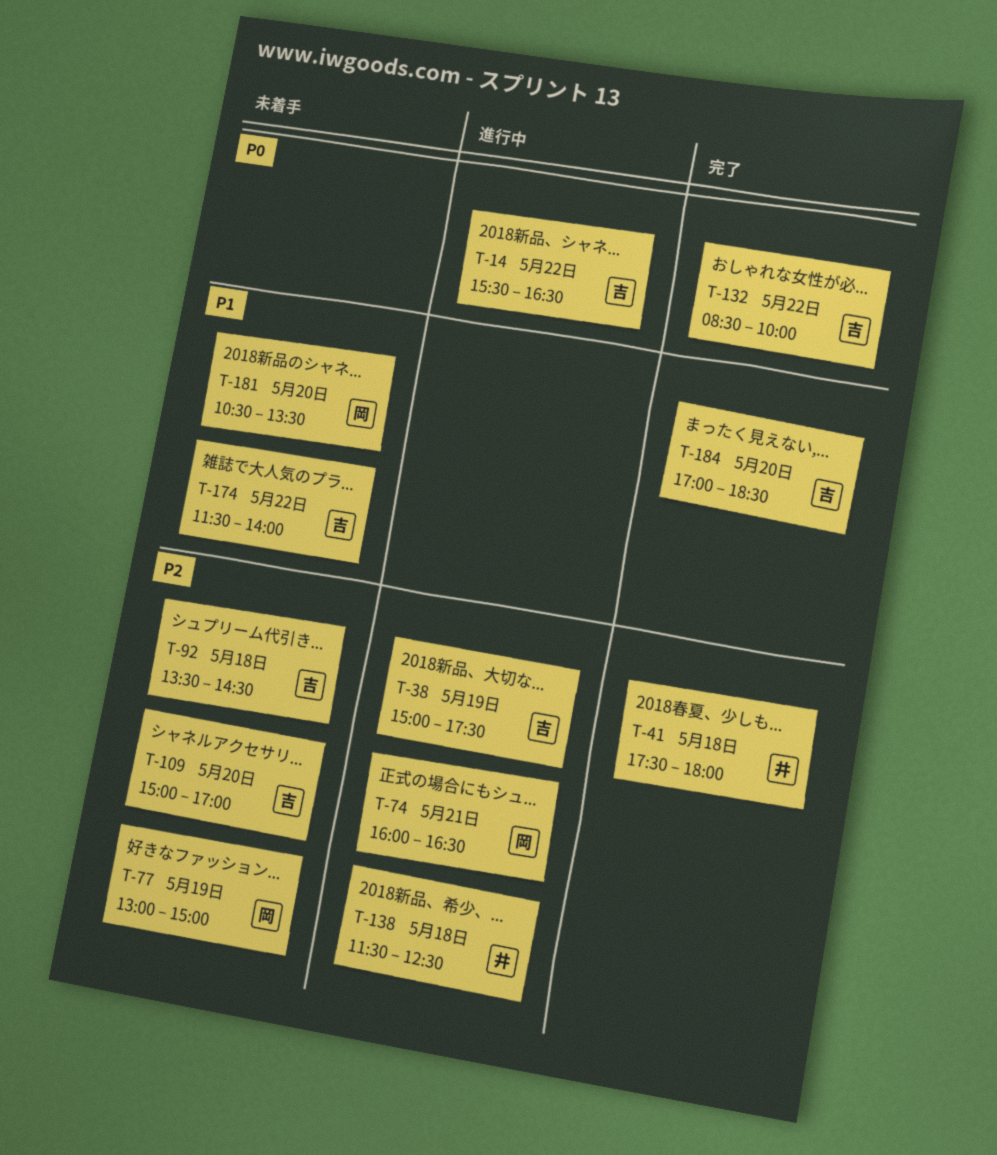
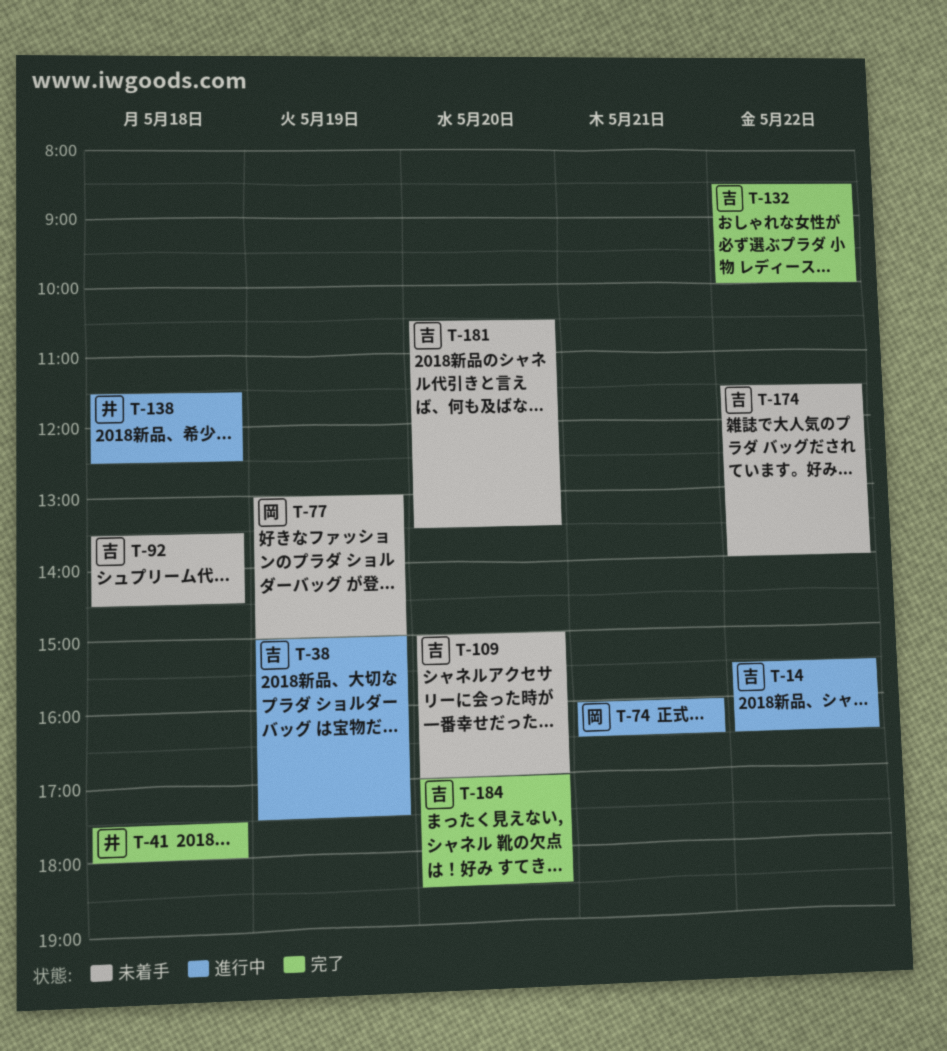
T-181, owner: 岡 -> 吉

